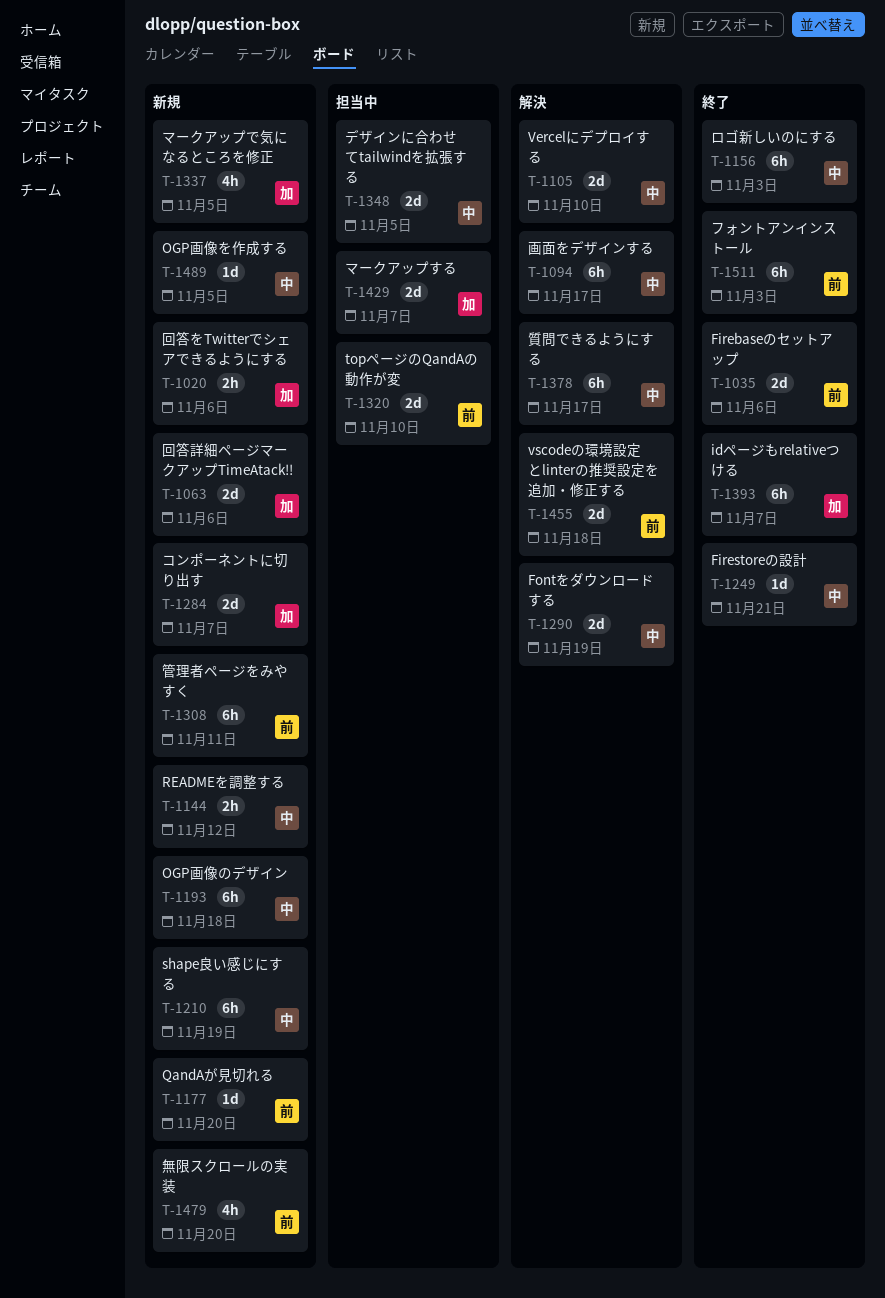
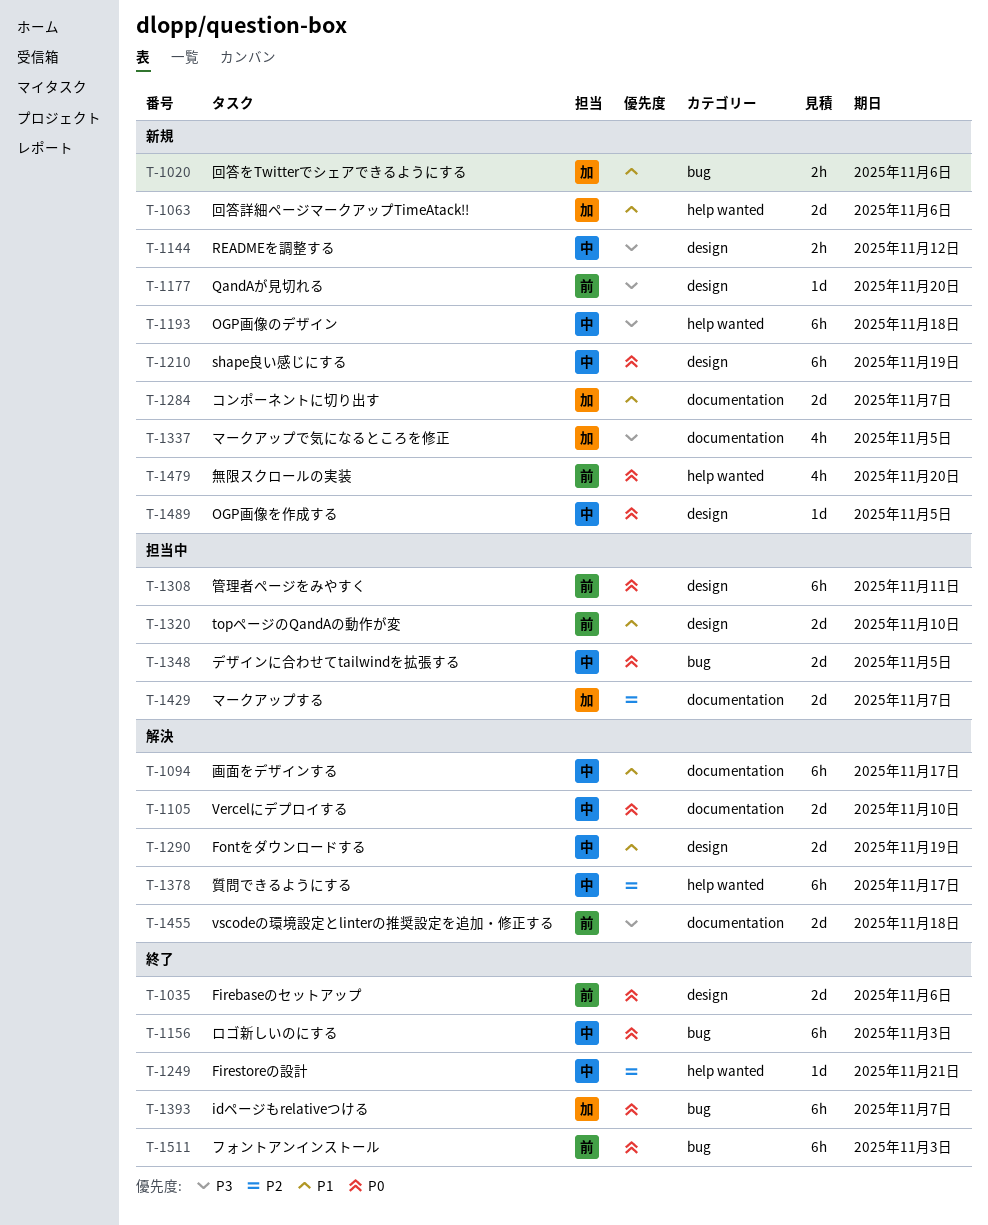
T-1308, status: 新規 -> 担当中

